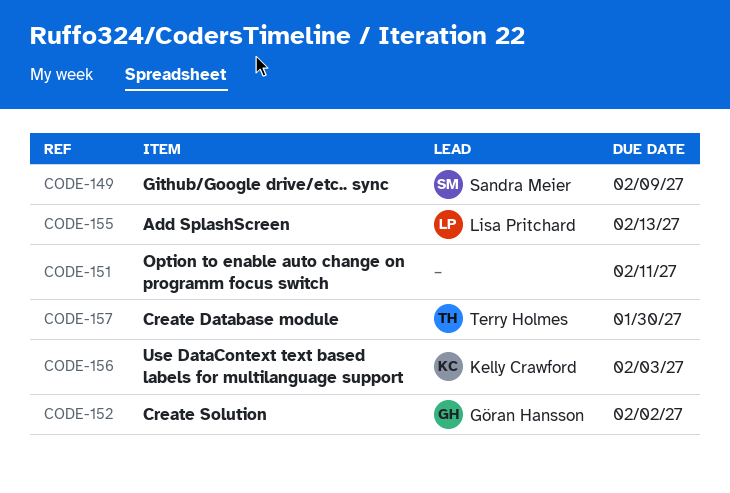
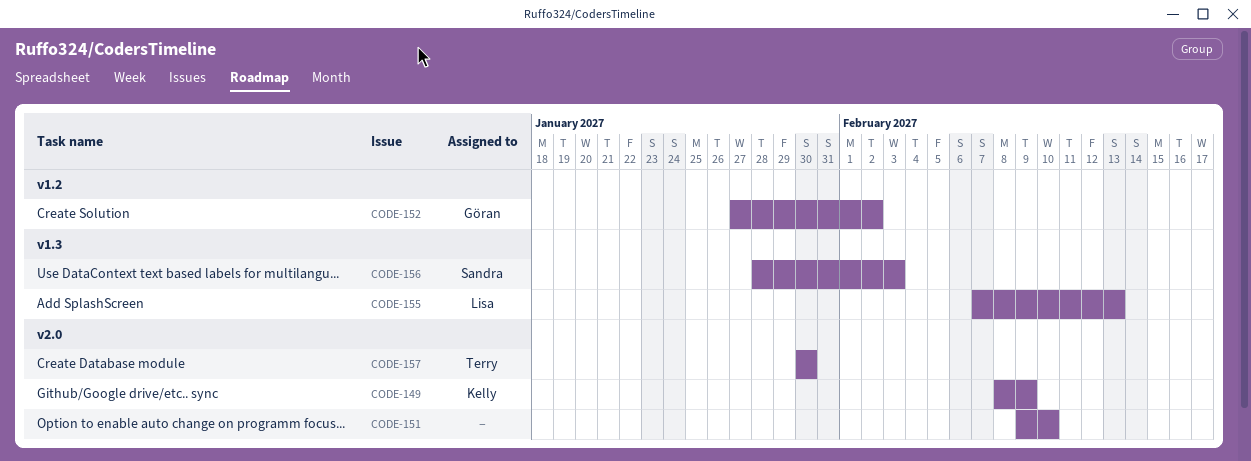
CODE-149, owner: Sandra Meier -> Kelly Crawford
CODE-151, due: Feb 11 -> Feb 10
CODE-156, owner: Kelly Crawford -> Sandra Meier

